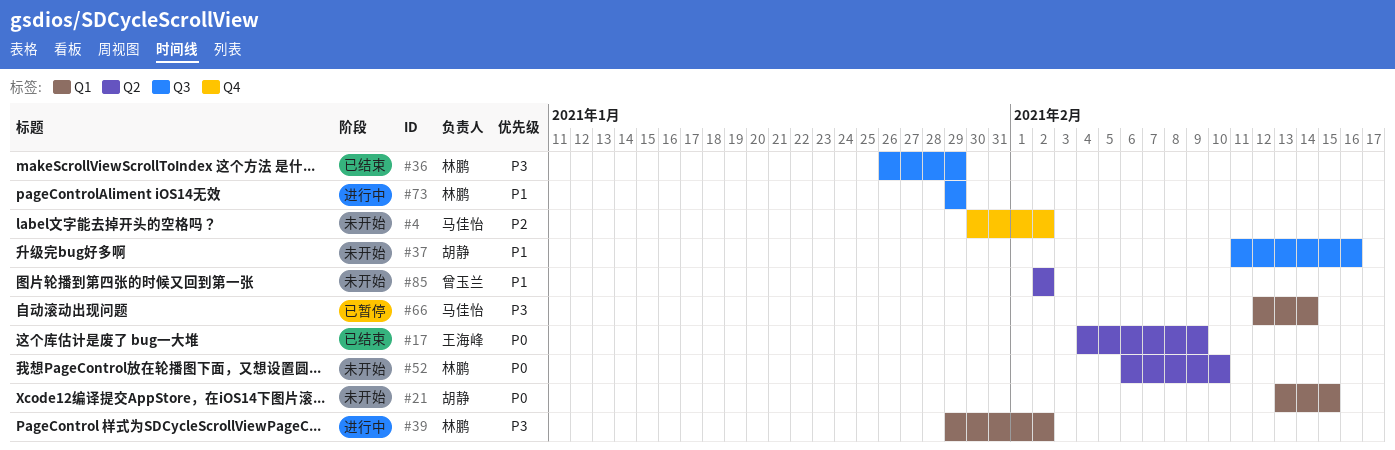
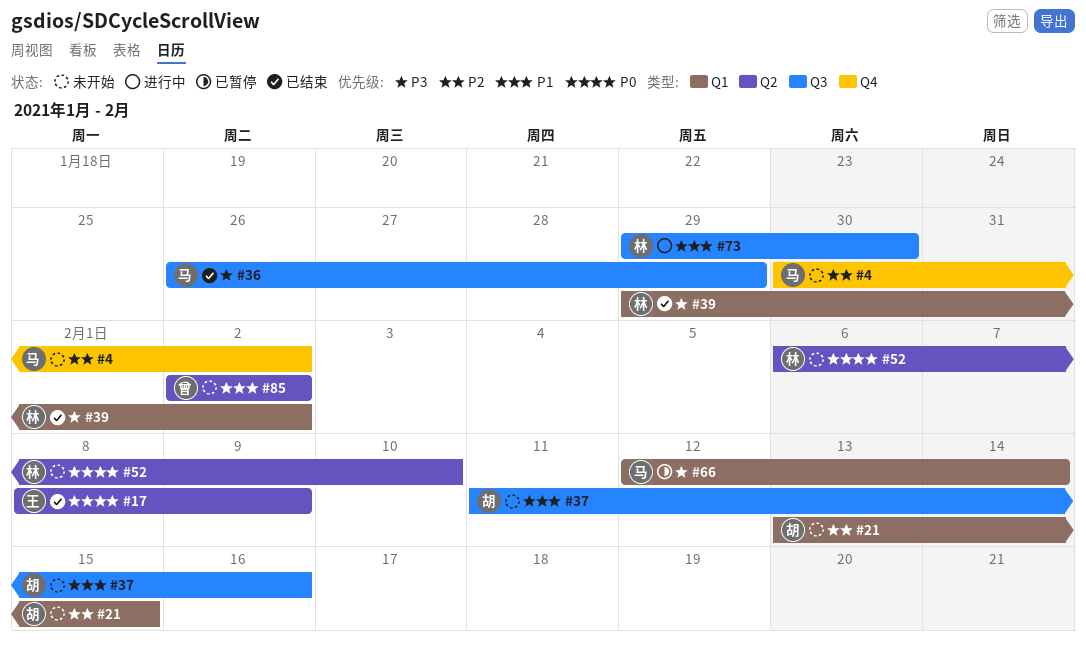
#17, start: Feb 4 -> Feb 8
#21, priority: P0 -> P2
#36, owner: 林鹏 -> 马佳怡
#39, status: 进行中 -> 已结束
#73, due: Jan 29 -> Jan 30

